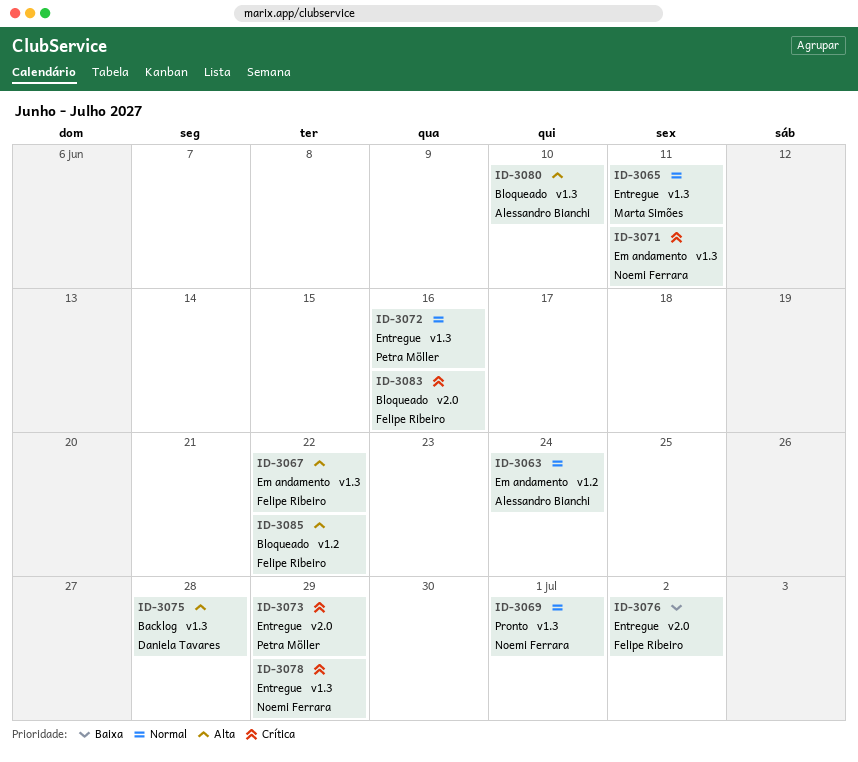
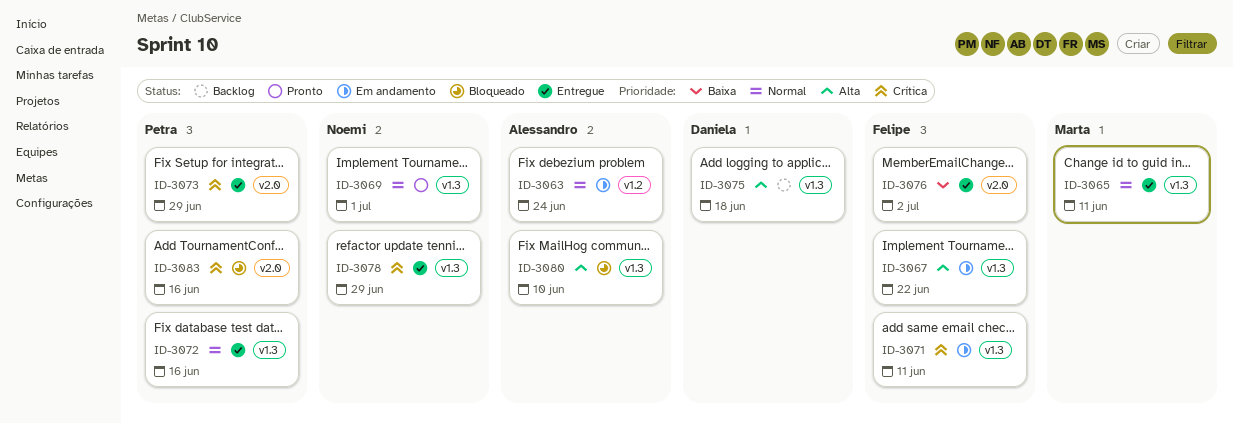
ID-3071, owner: Noemi Ferrara -> Felipe Ribeiro
ID-3075, due: Jun 28 -> Jun 18
ID-3083, owner: Felipe Ribeiro -> Petra Möller
ID-3085: present -> none

